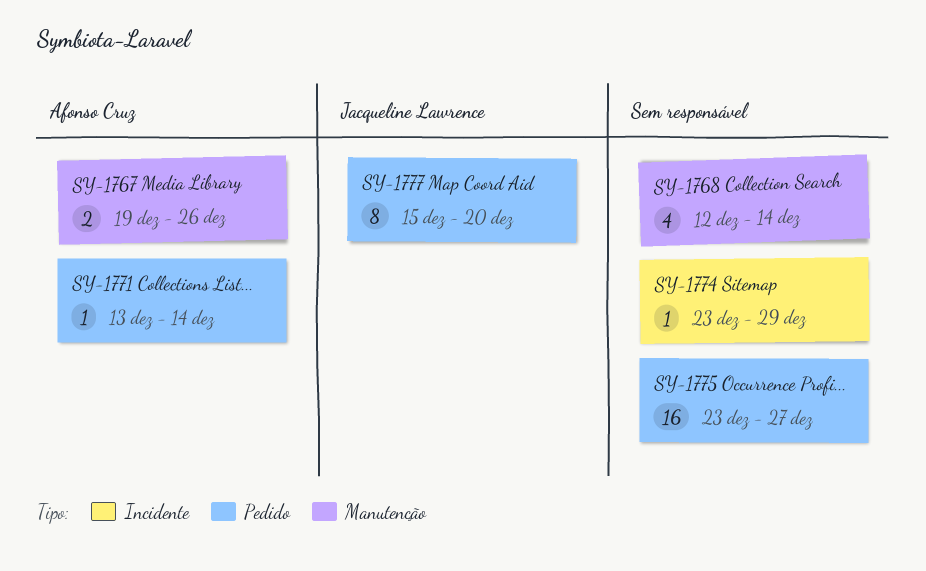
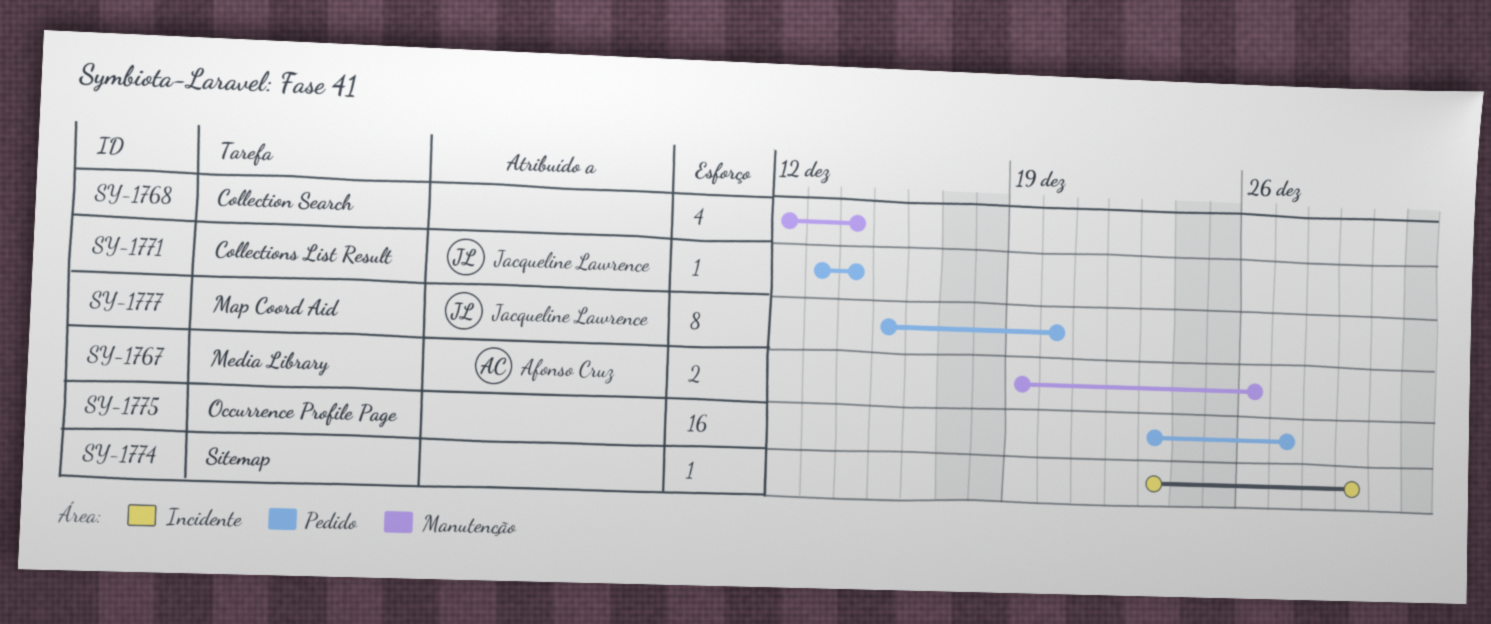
SY-1771, owner: Afonso Cruz -> Jacqueline Lawrence

